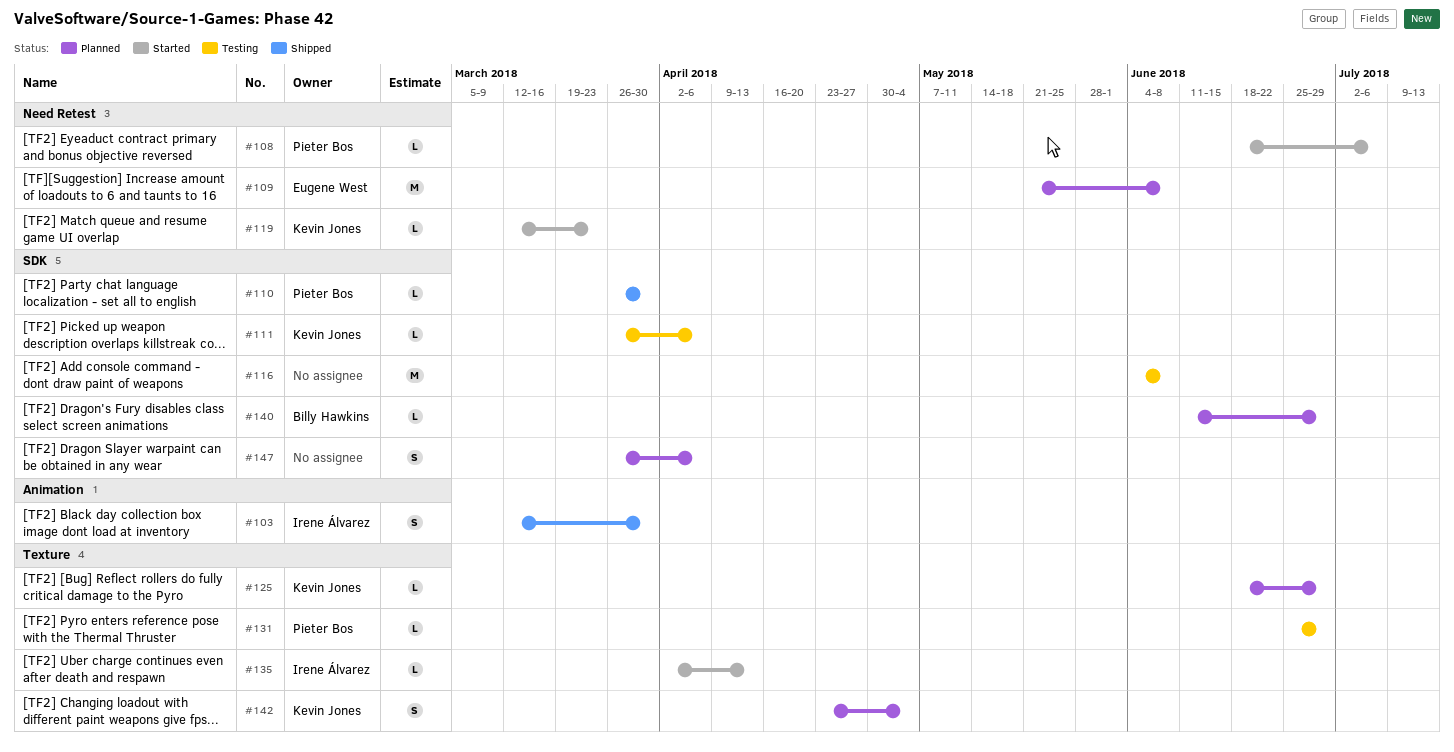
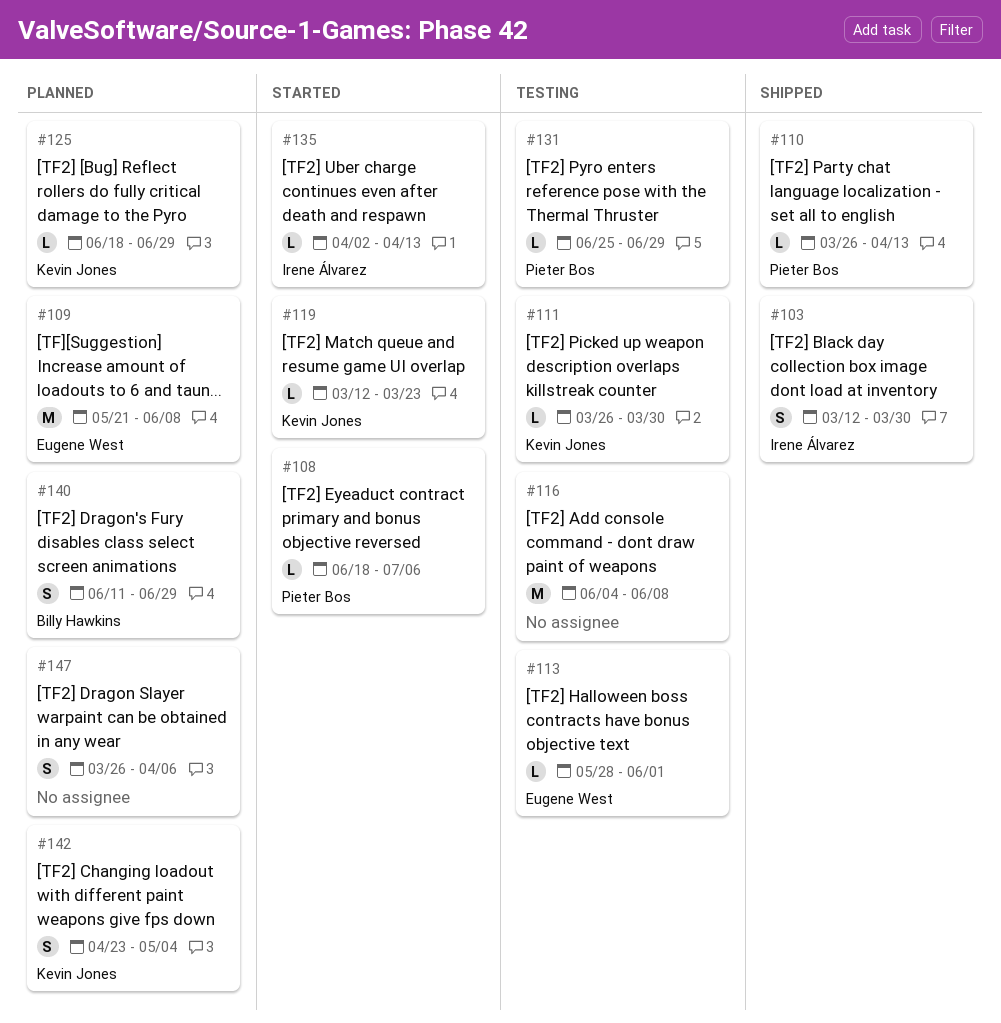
#110, due: Mar 30 -> Apr 13
#111, due: Apr 6 -> Mar 30
#113: none -> present
#140, estimate: L -> S

